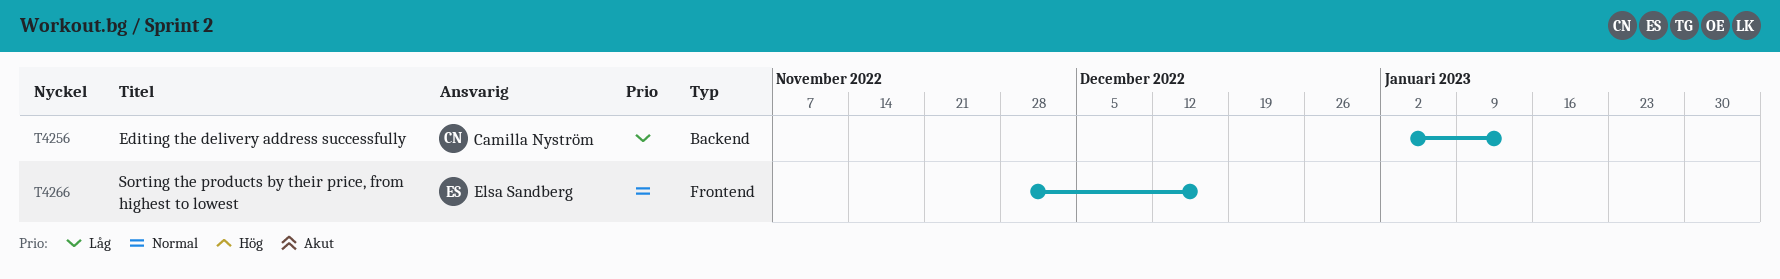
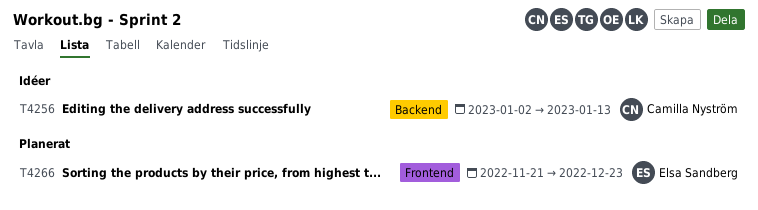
T4266, start: Nov 28 -> Nov 21
T4266, due: Dec 16 -> Dec 23

